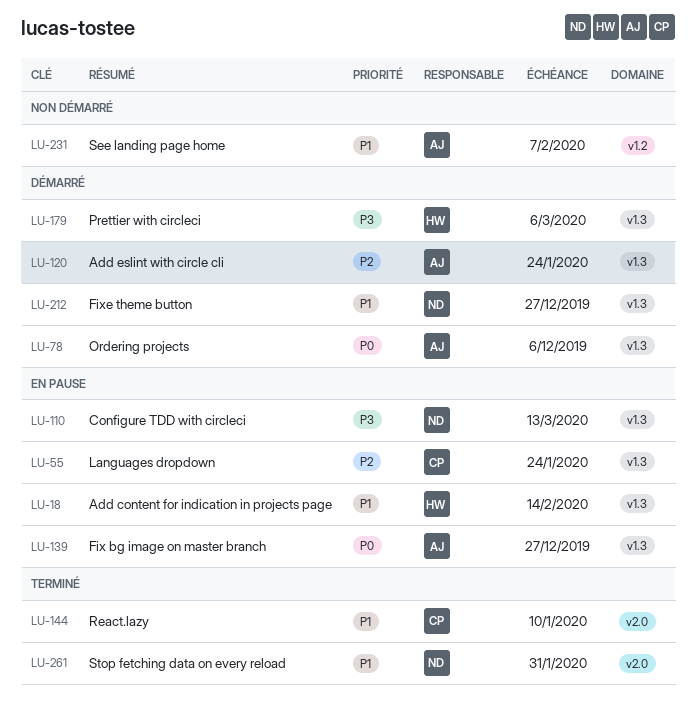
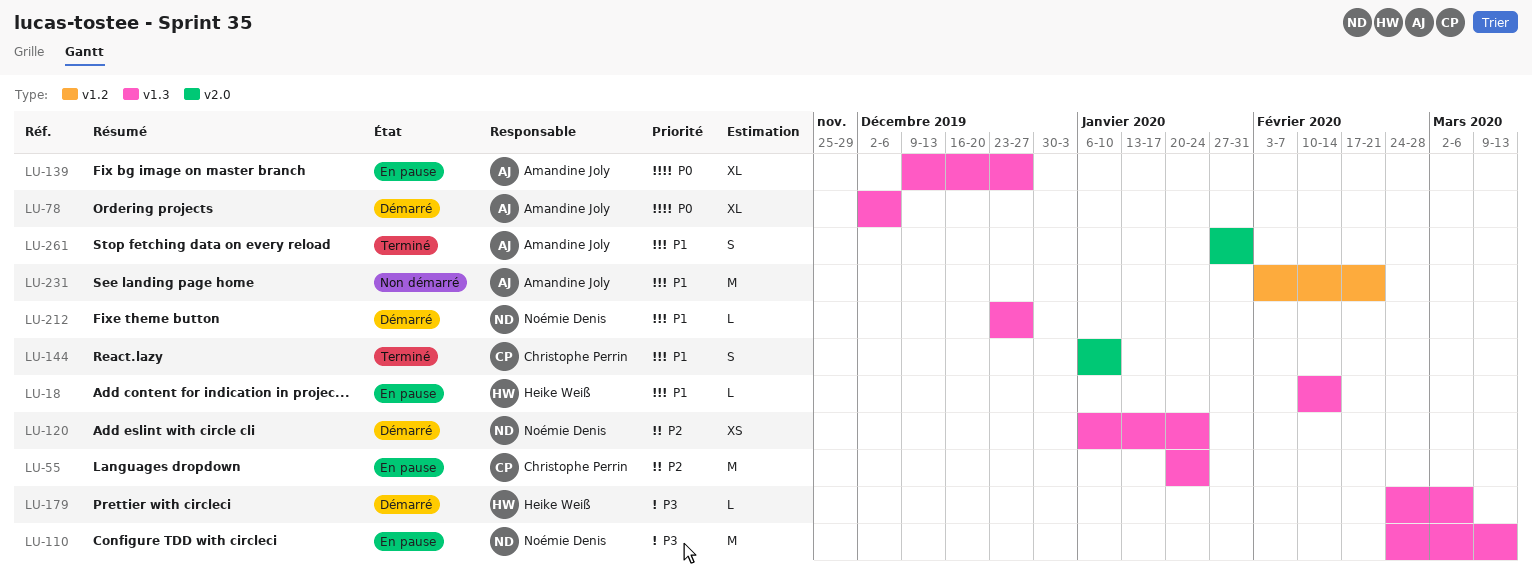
LU-120, owner: Amandine Joly -> Noémie Denis
LU-231, due: Feb 7 -> Feb 21
LU-261, owner: Noémie Denis -> Amandine Joly

